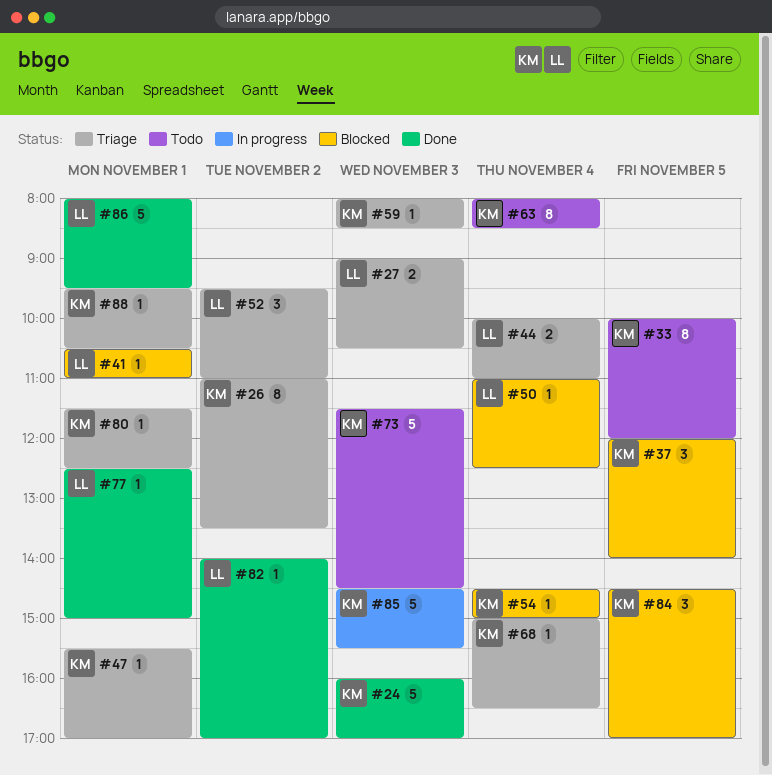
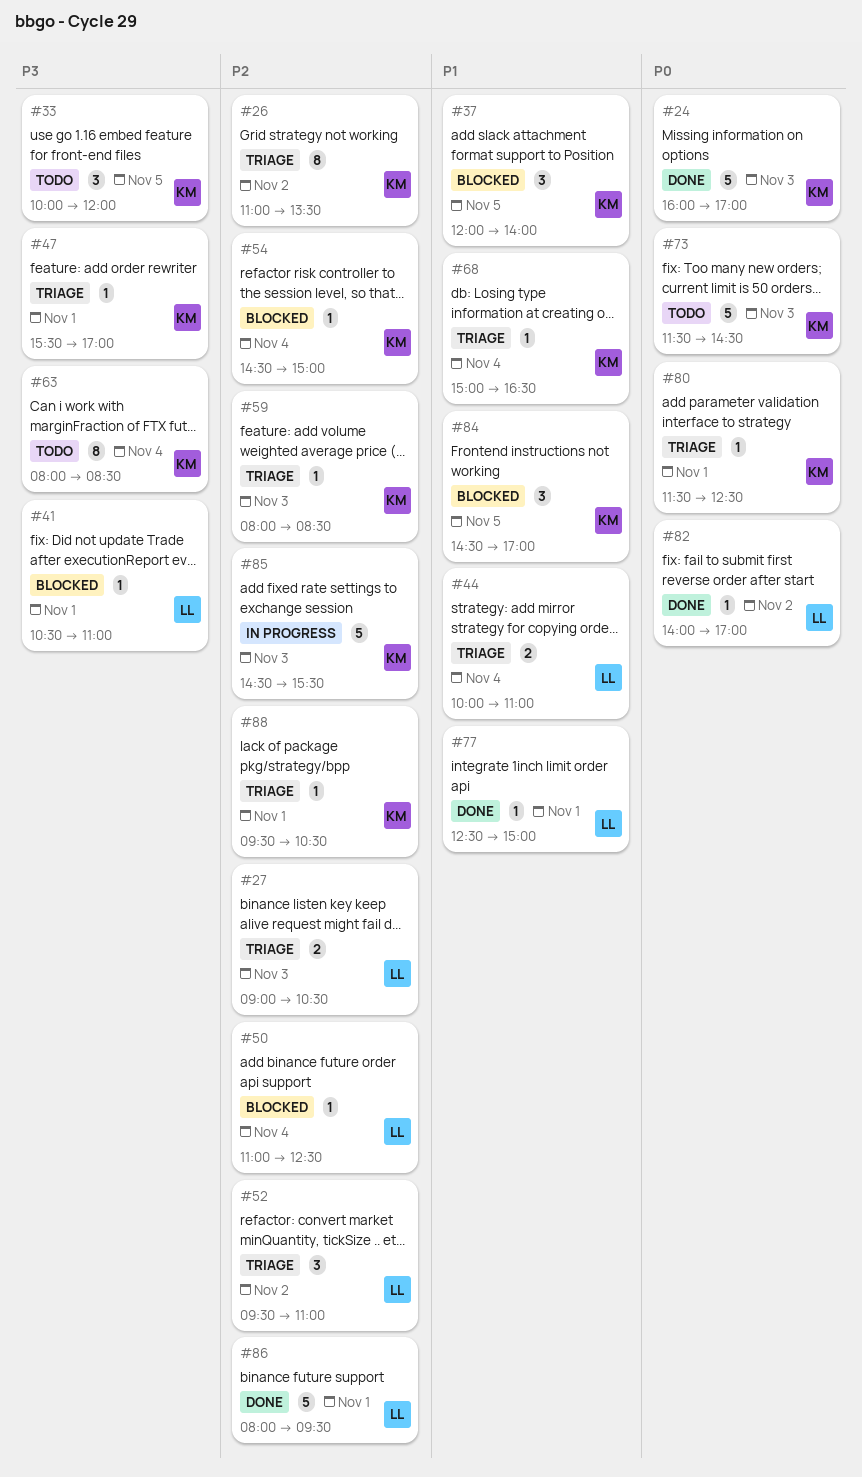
#33, estimate: 8 -> 3

